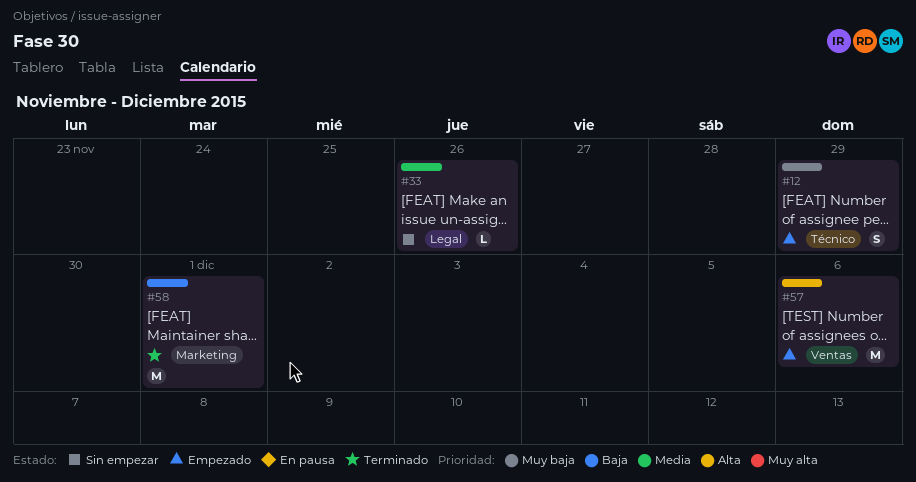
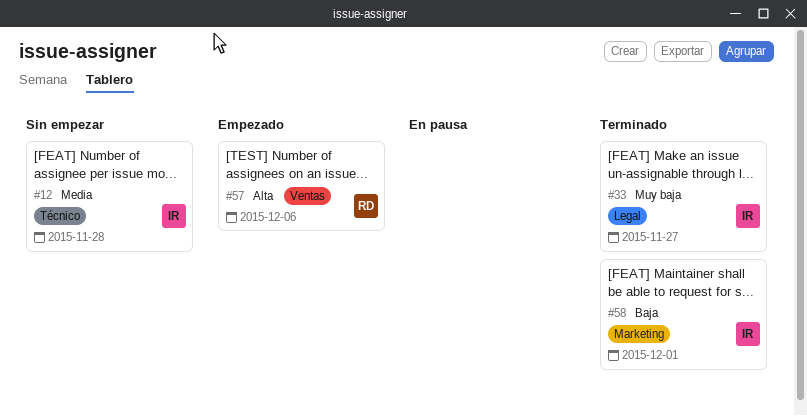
#12, status: Empezado -> Sin empezar
#12, priority: Muy baja -> Media
#12, due: Nov 29 -> Nov 28
#33, status: Sin empezar -> Terminado
#33, priority: Media -> Muy baja
#33, due: Nov 26 -> Nov 27

